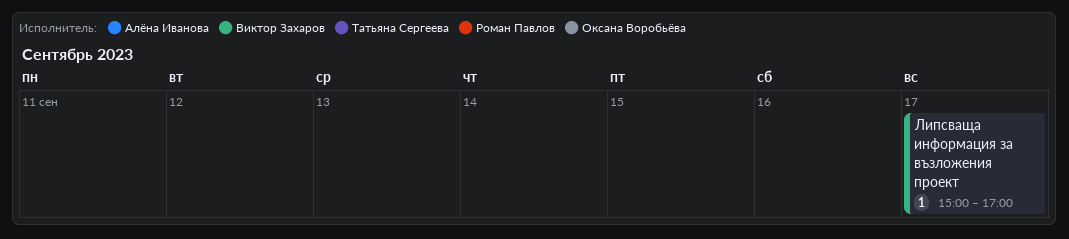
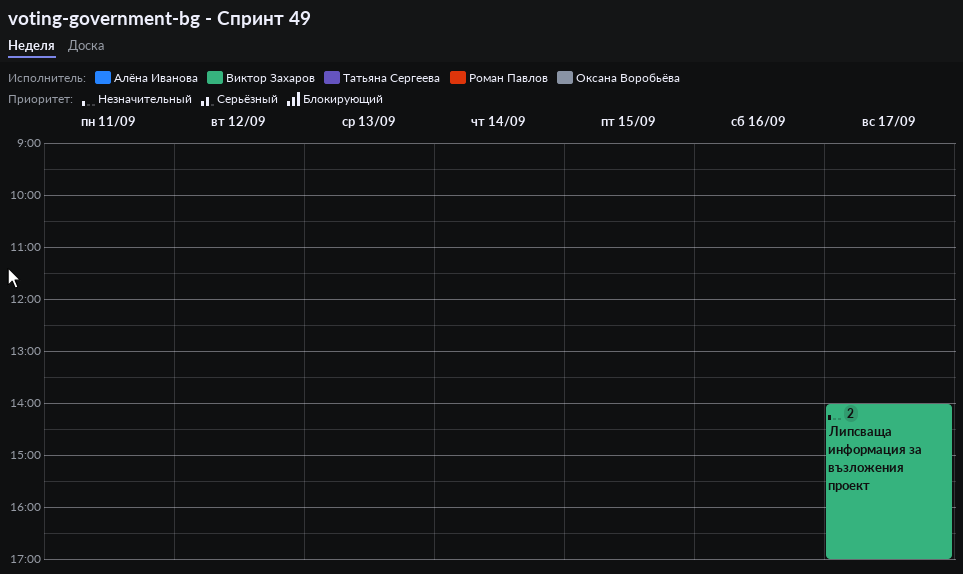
Липсваща информация за възложения проект, estimate: 1 -> 2
Липсваща информация за възложения проект, begins: 15:00 -> 14:00

